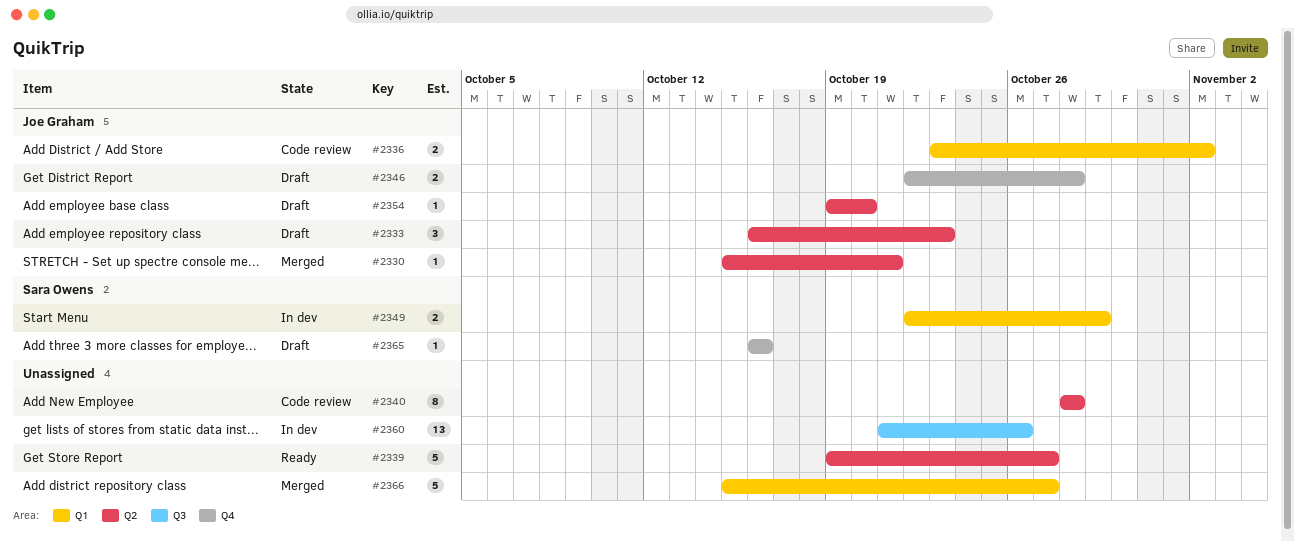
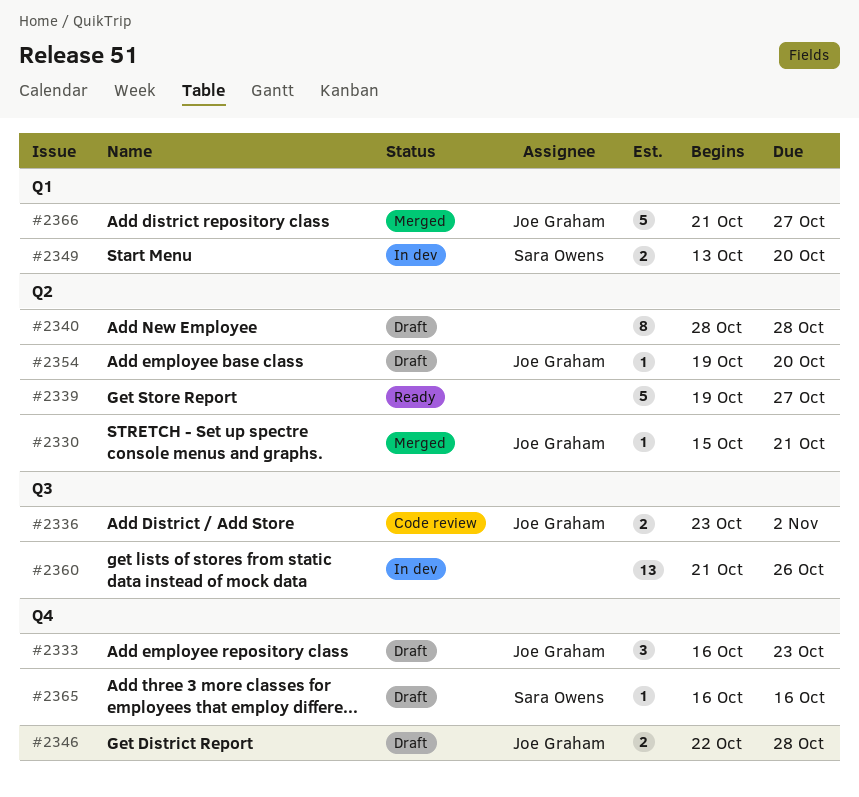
#2333, label: Q2 -> Q4
#2336, label: Q1 -> Q3
#2340, status: Code review -> Draft
#2349, start: Oct 22 -> Oct 13
#2349, due: Oct 29 -> Oct 20
#2366, owner: none -> Joe Graham
#2366, start: Oct 15 -> Oct 21

